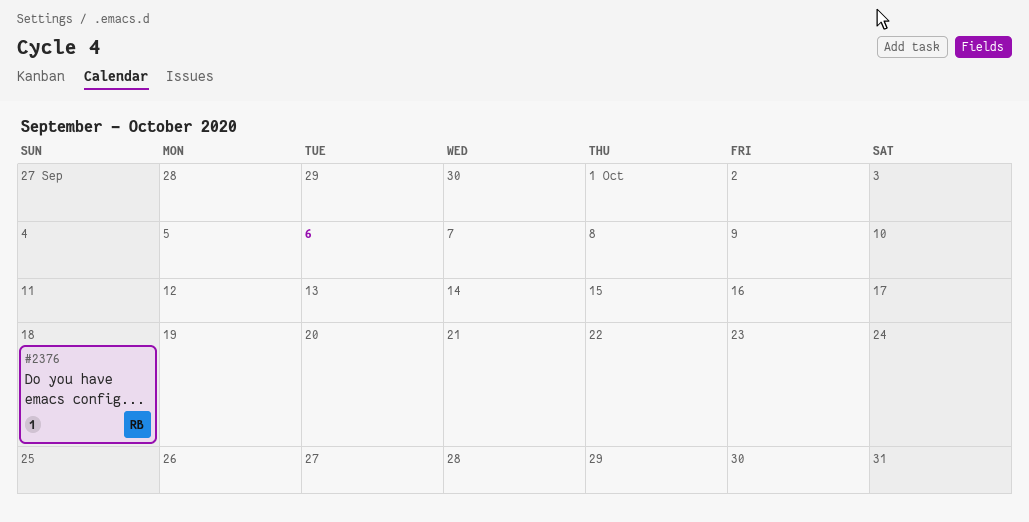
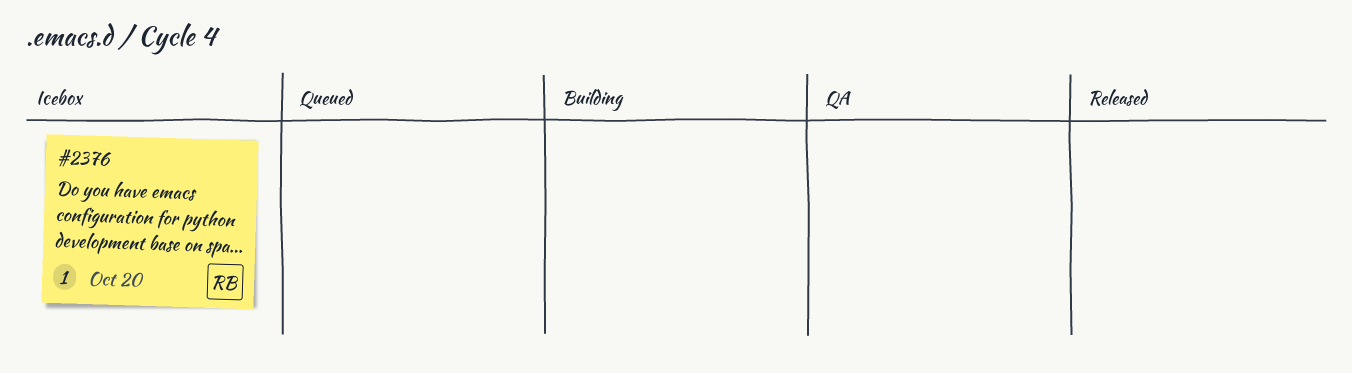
#2376, due: Oct 18 -> Oct 20

